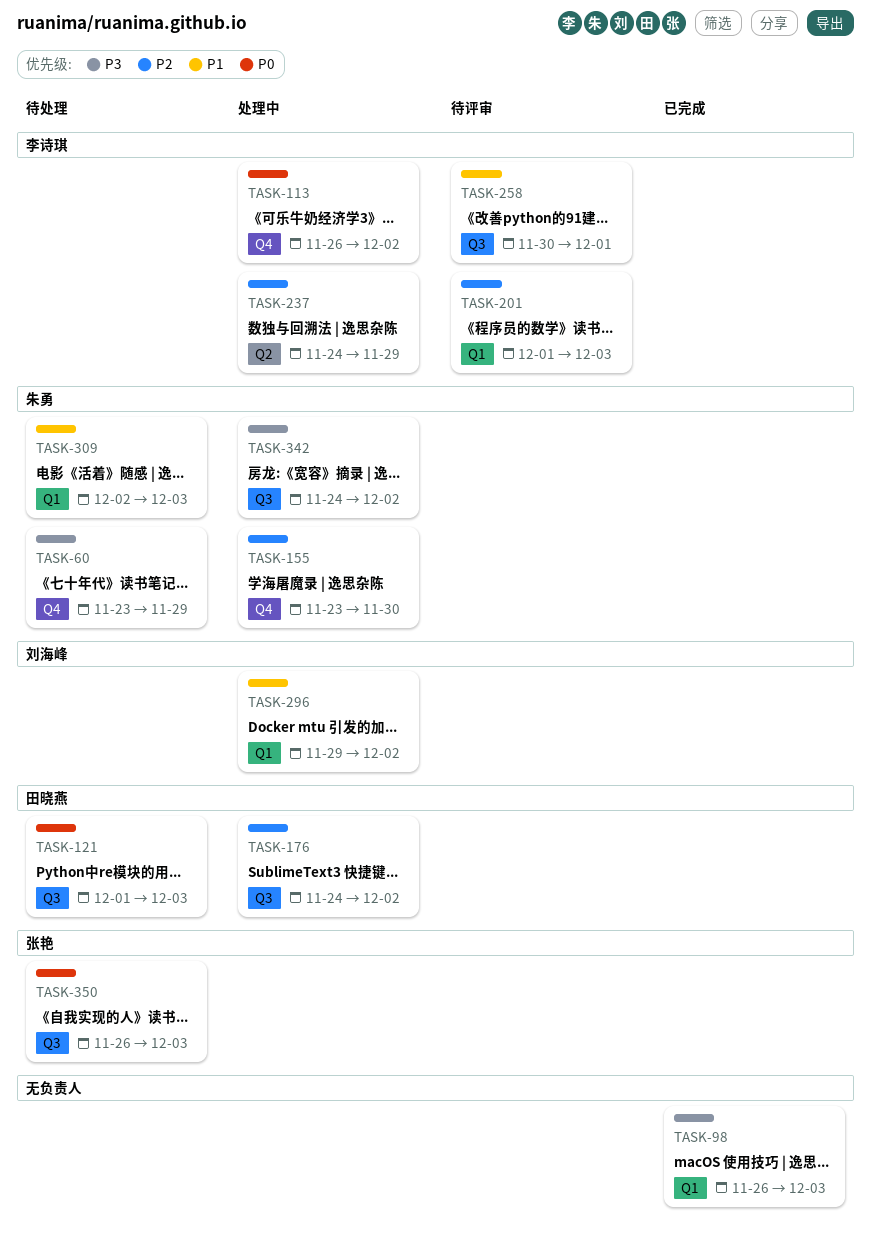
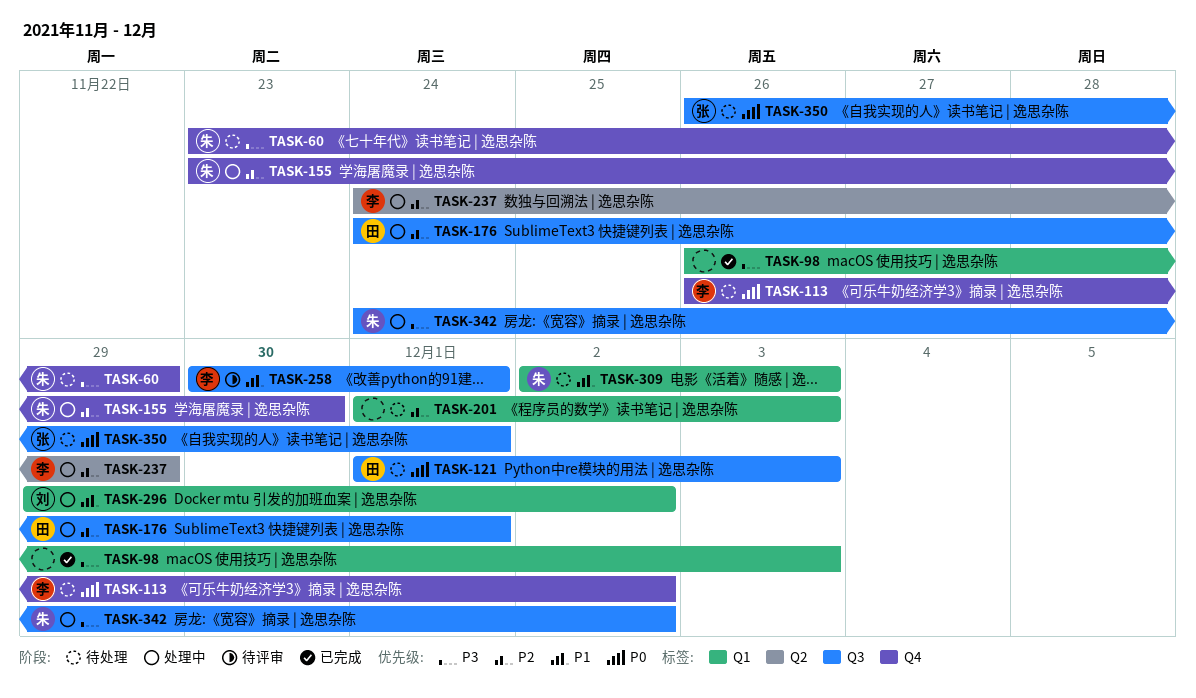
TASK-113, status: 处理中 -> 待处理
TASK-176, due: Dec 2 -> Dec 1
TASK-201, status: 待评审 -> 待处理
TASK-201, owner: 李诗琪 -> none
TASK-350, due: Dec 3 -> Dec 1

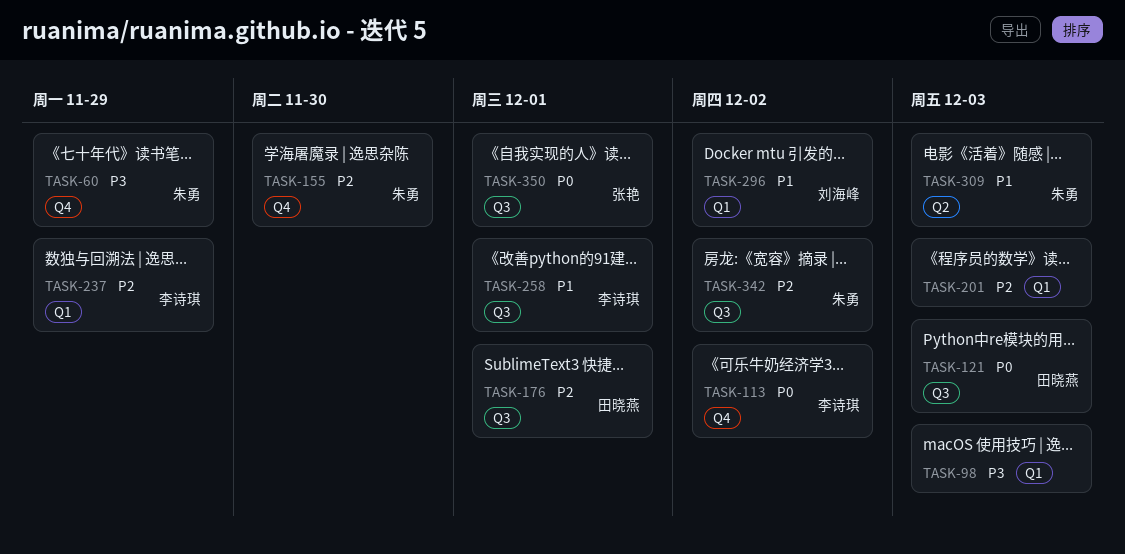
TASK-237, label: Q2 -> Q1
TASK-309, label: Q1 -> Q2
TASK-342, priority: P3 -> P2

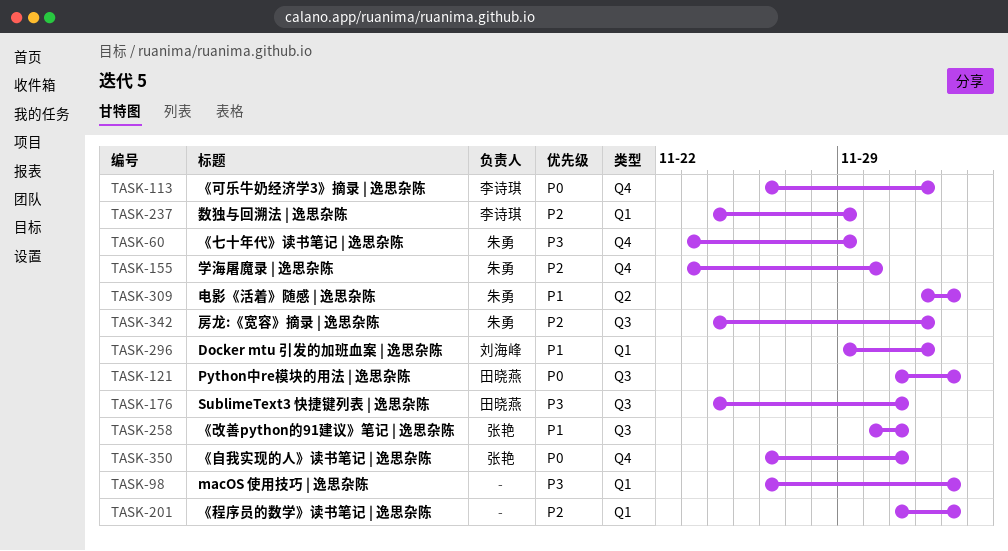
TASK-176, priority: P2 -> P3
TASK-258, owner: 李诗琪 -> 张艳
TASK-350, label: Q3 -> Q4

